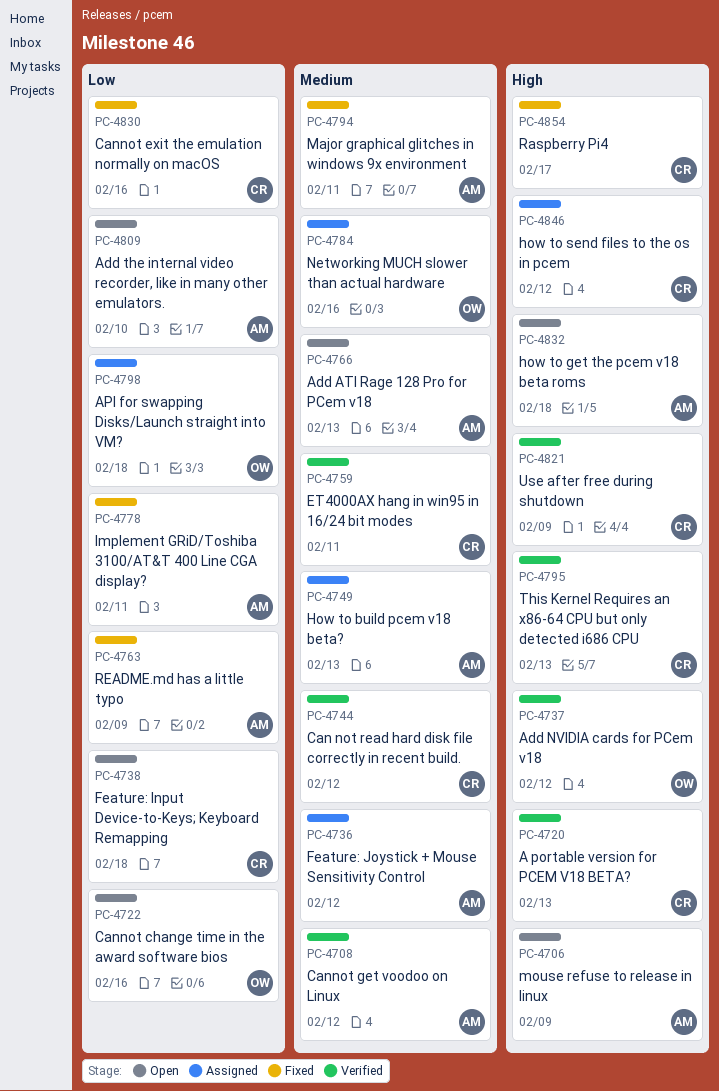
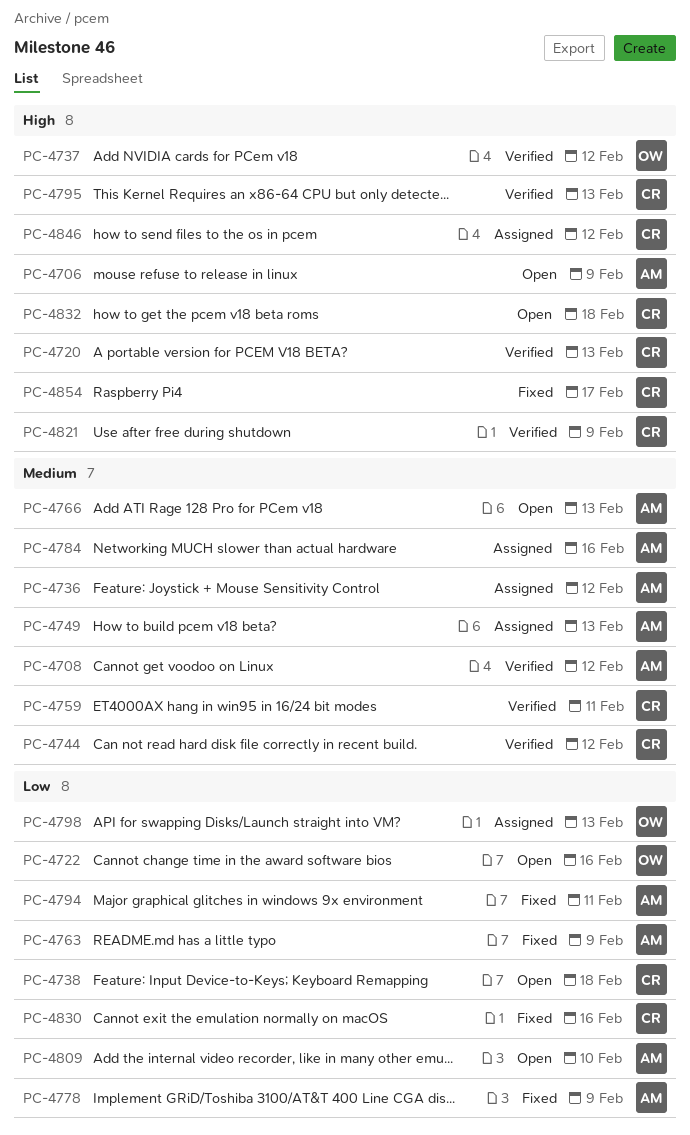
PC-4778, due: Feb 11 -> Feb 9
PC-4784, owner: OW -> AM
PC-4794, priority: Medium -> Low
PC-4798, due: Feb 18 -> Feb 13
PC-4832, owner: AM -> CR

